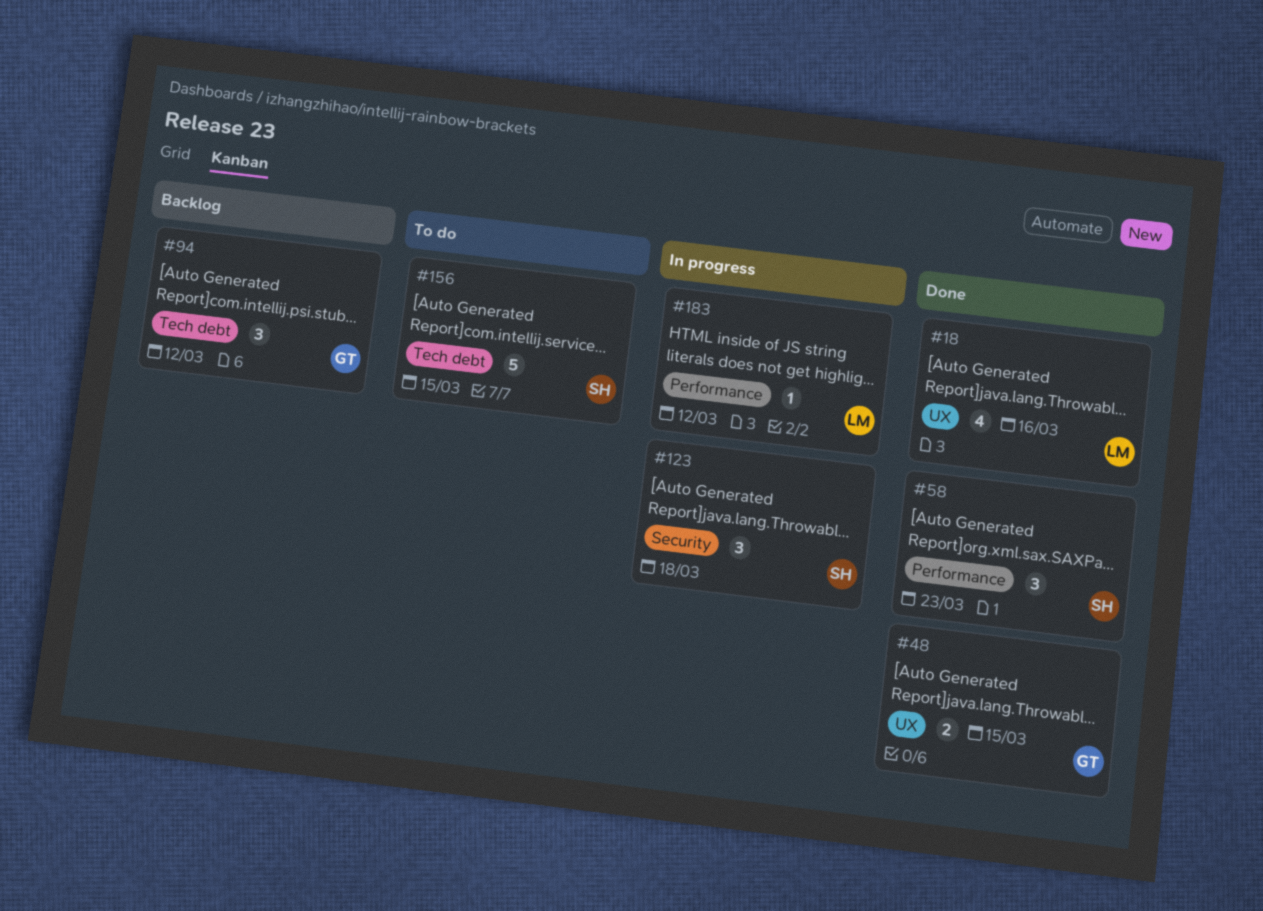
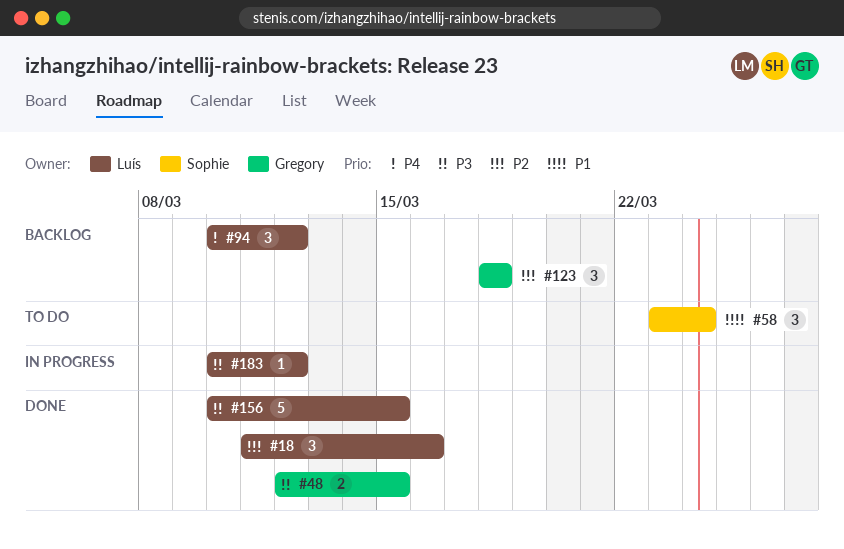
#18, estimate: 4 -> 3
#58, status: Done -> To do
#58, due: Mar 23 -> Mar 24
#94, owner: Gregory -> Luís
#123, status: In progress -> Backlog
#123, owner: Sophie -> Gregory
#156, status: To do -> Done
#156, owner: Sophie -> Luís

